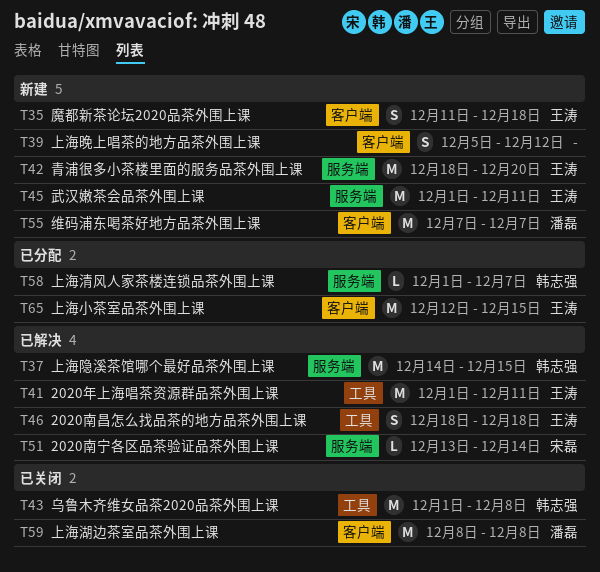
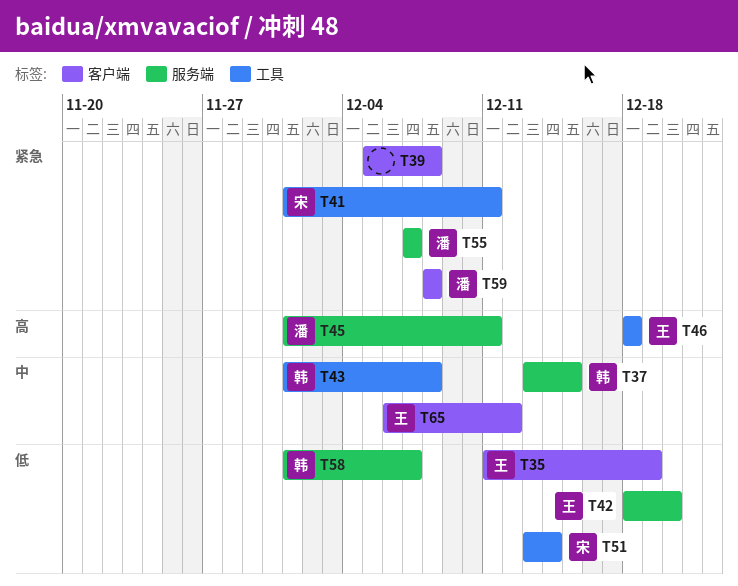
T35, due: Dec 18 -> Dec 19
T37, start: Dec 14 -> Dec 13
T39, due: Dec 12 -> Dec 8
T41, owner: 王涛 -> 宋磊
T45, owner: 王涛 -> 潘磊
T51, label: 服务端 -> 工具
T55, label: 客户端 -> 服务端
T65, start: Dec 12 -> Dec 6
T65, due: Dec 15 -> Dec 12

